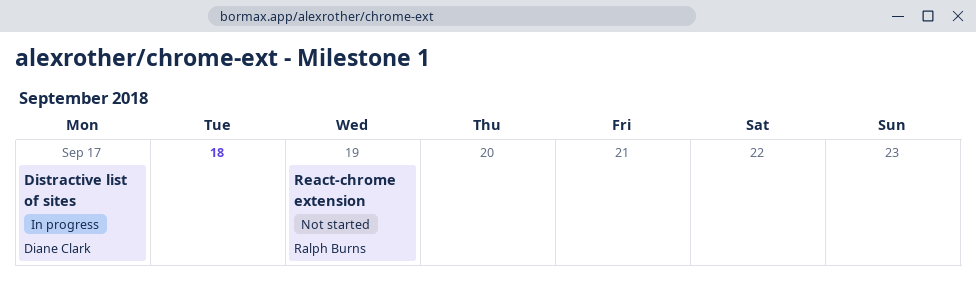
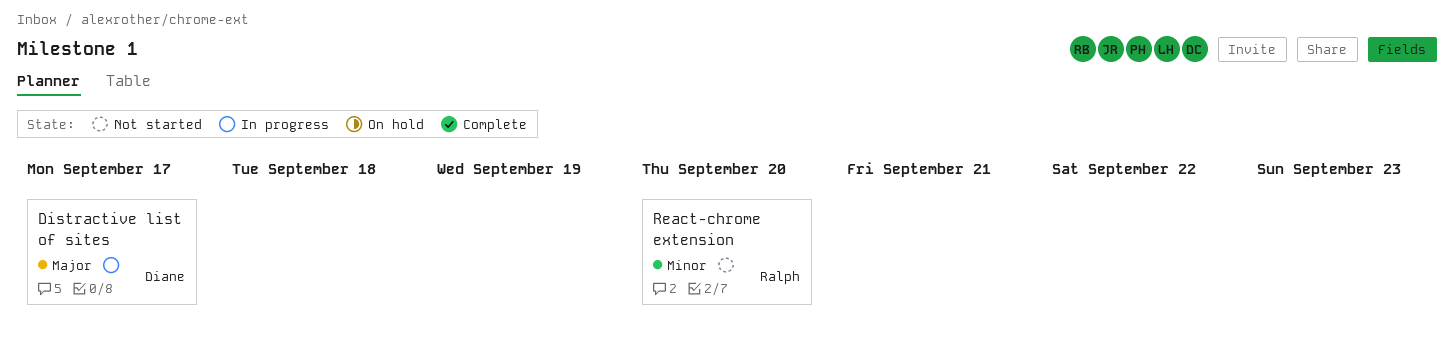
React-chrome extension, due: Sep 19 -> Sep 20

